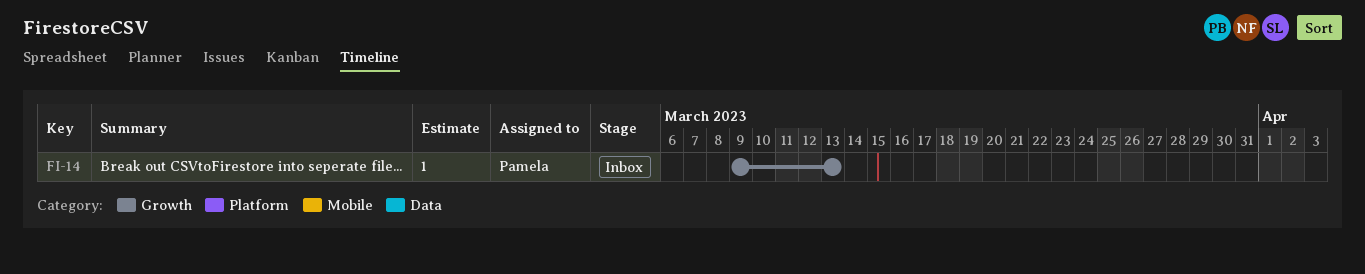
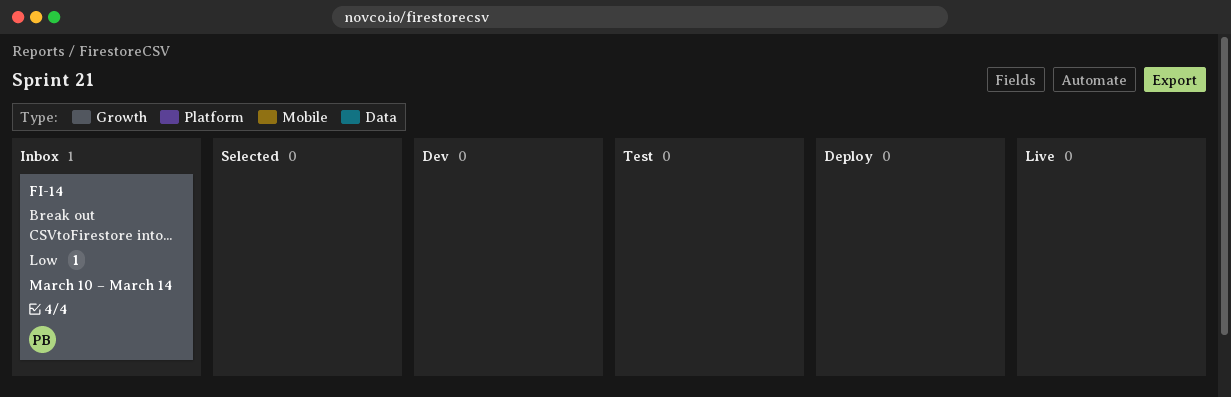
FI-14, start: Mar 9 -> Mar 10
FI-14, due: Mar 13 -> Mar 14

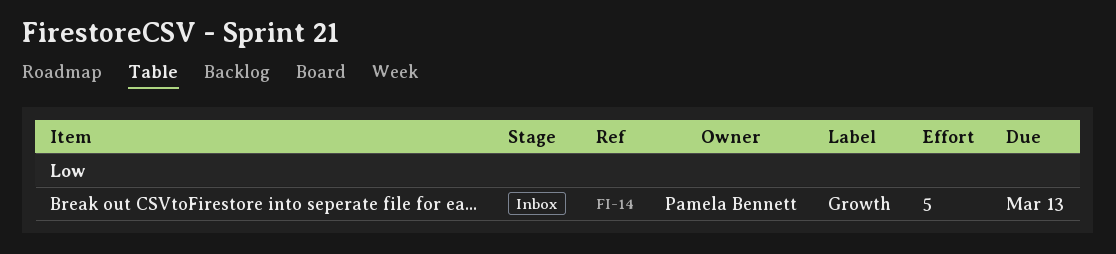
FI-14, estimate: 1 -> 5
FI-14, due: Mar 14 -> Mar 13

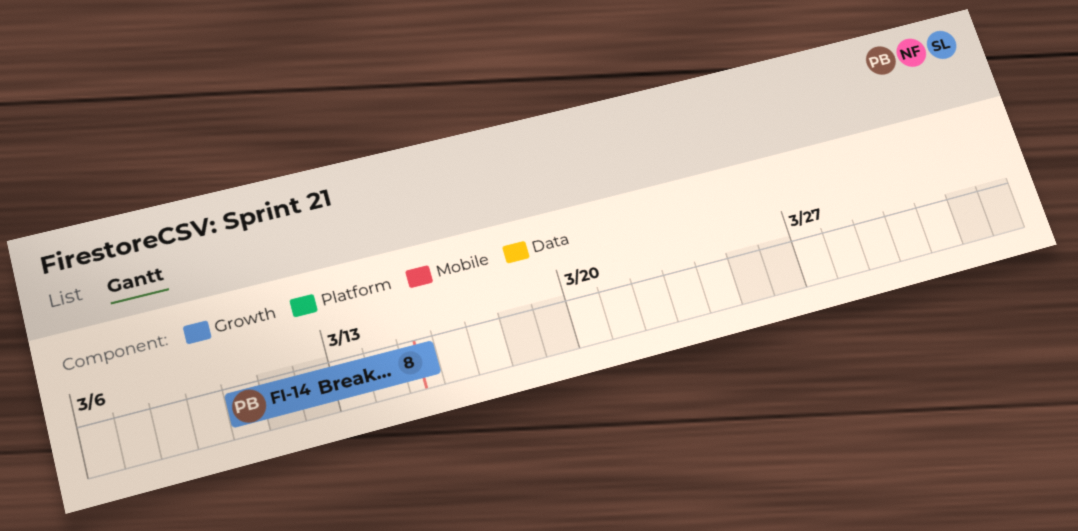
FI-14, estimate: 5 -> 8
FI-14, due: Mar 13 -> Mar 15

